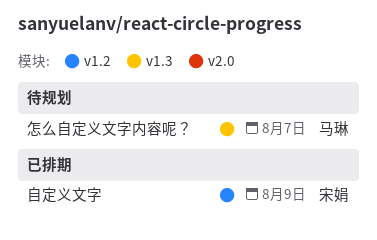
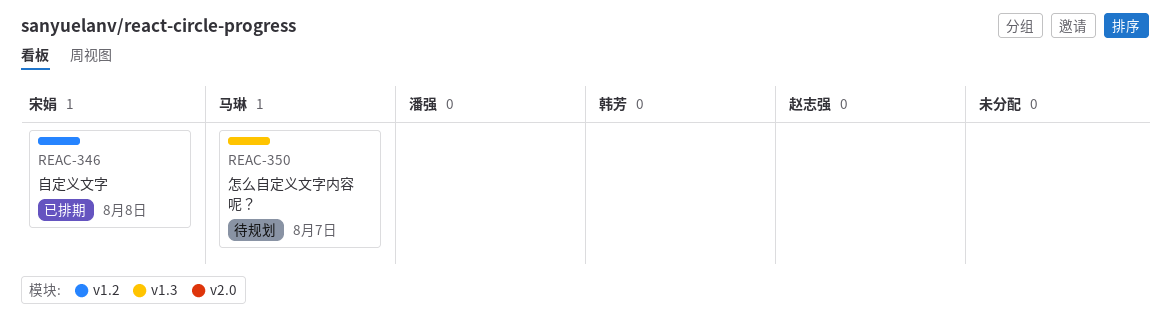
自定义文字, due: Aug 9 -> Aug 8

